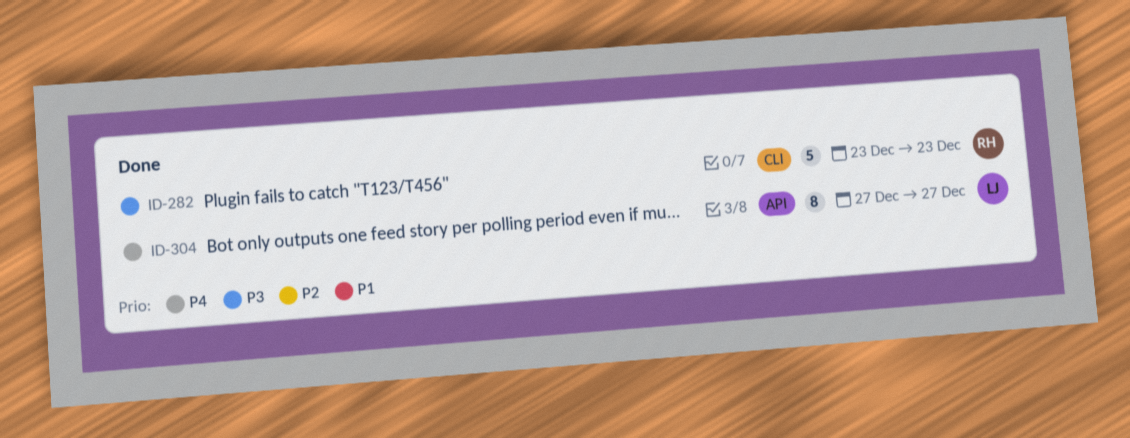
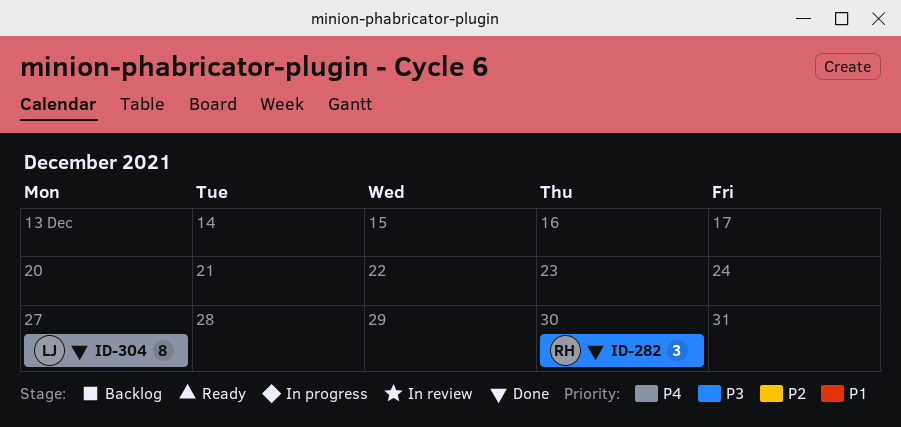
ID-282, estimate: 5 -> 3
ID-282, start: Dec 23 -> Dec 30
ID-282, due: Dec 23 -> Dec 30

